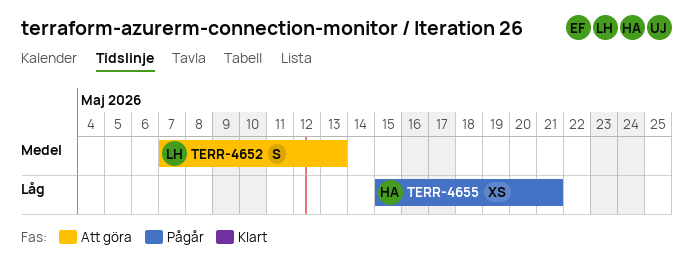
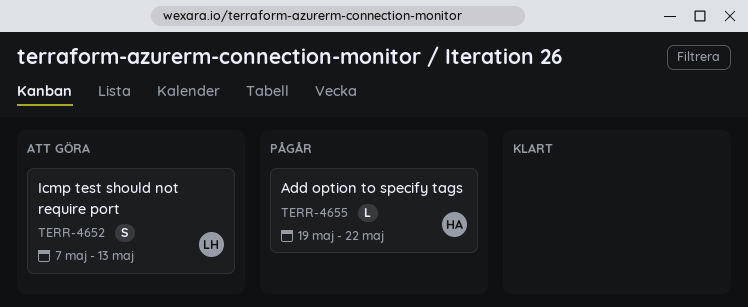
TERR-4655, estimate: XS -> L
TERR-4655, start: May 15 -> May 19
TERR-4655, due: May 21 -> May 22

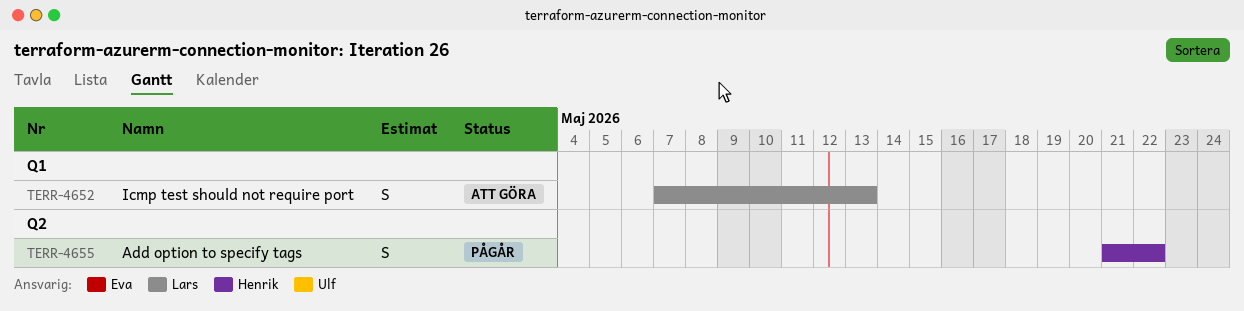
TERR-4655, estimate: L -> S
TERR-4655, start: May 19 -> May 21

